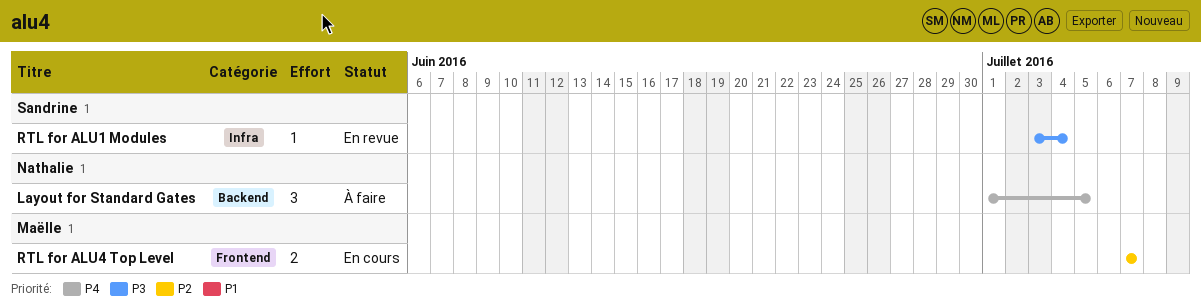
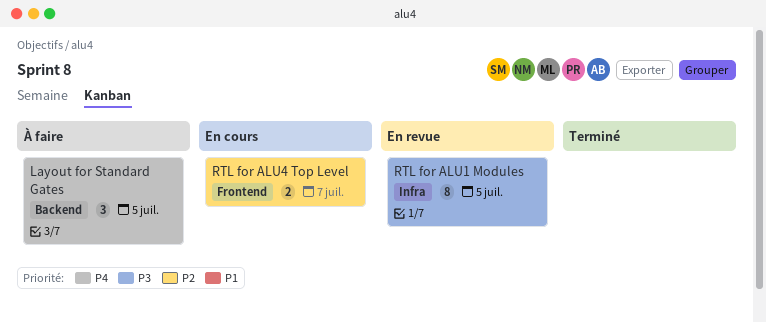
RTL for ALU1 Modules, estimate: 1 -> 8
RTL for ALU1 Modules, due: Jul 4 -> Jul 5

